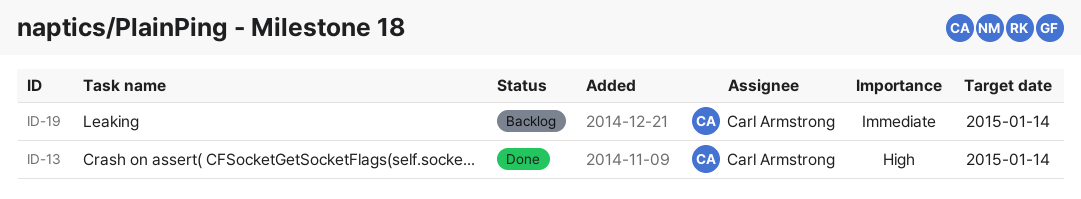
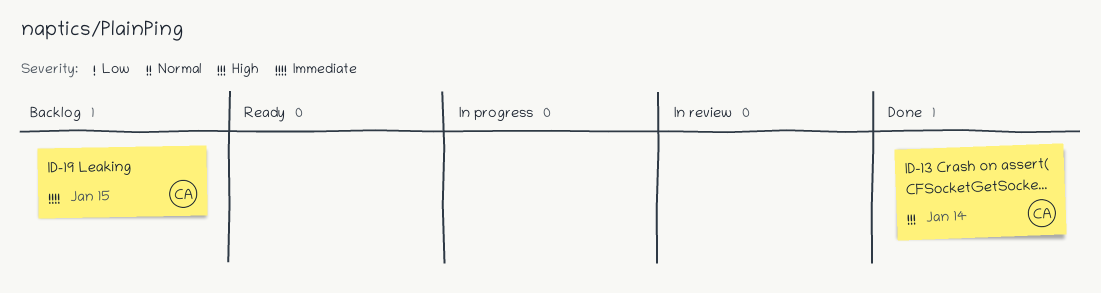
ID-19, due: Jan 14 -> Jan 15

